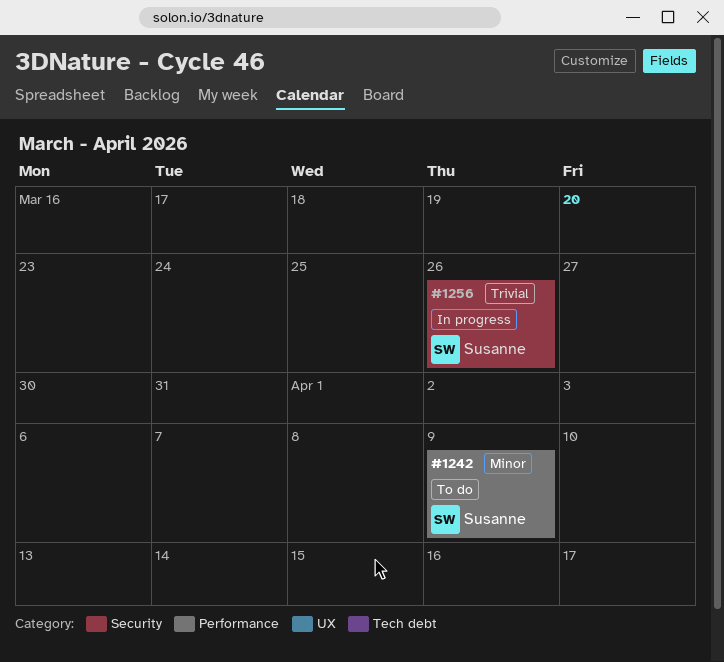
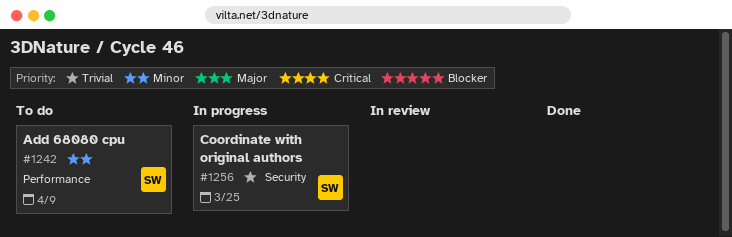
#1256, due: Mar 26 -> Mar 25

